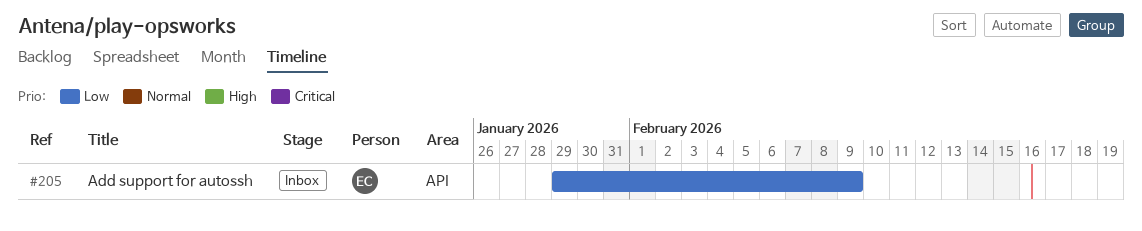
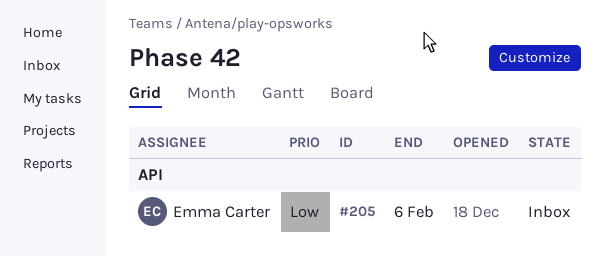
#205, due: Feb 9 -> Feb 6

